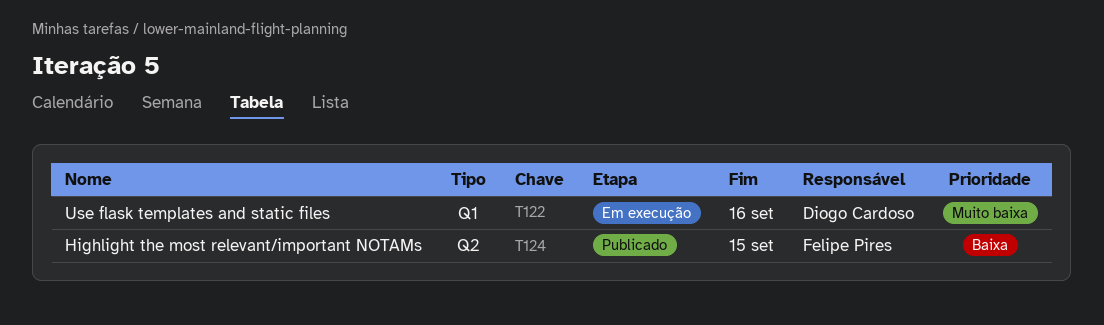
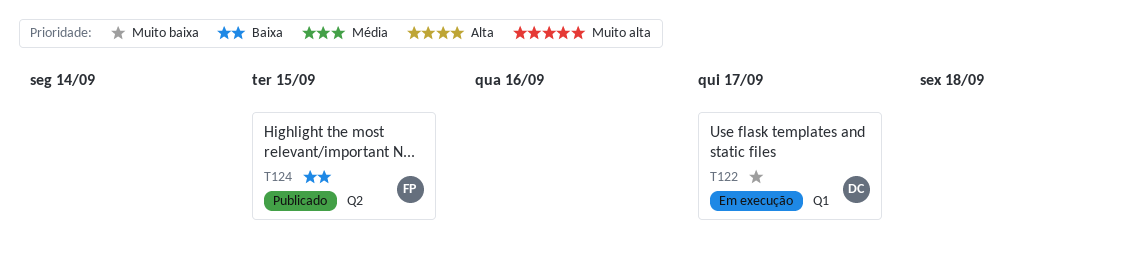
T122, due: Sep 16 -> Sep 17

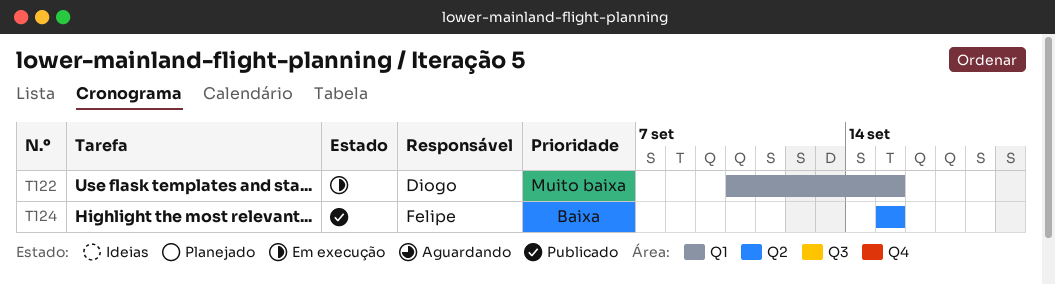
T122, due: Sep 17 -> Sep 15

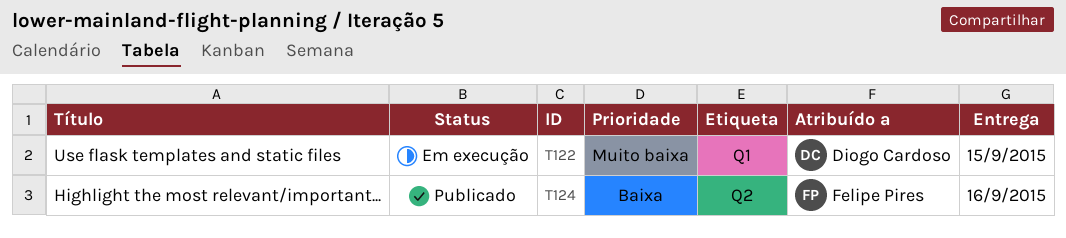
T124, due: Sep 15 -> Sep 16

